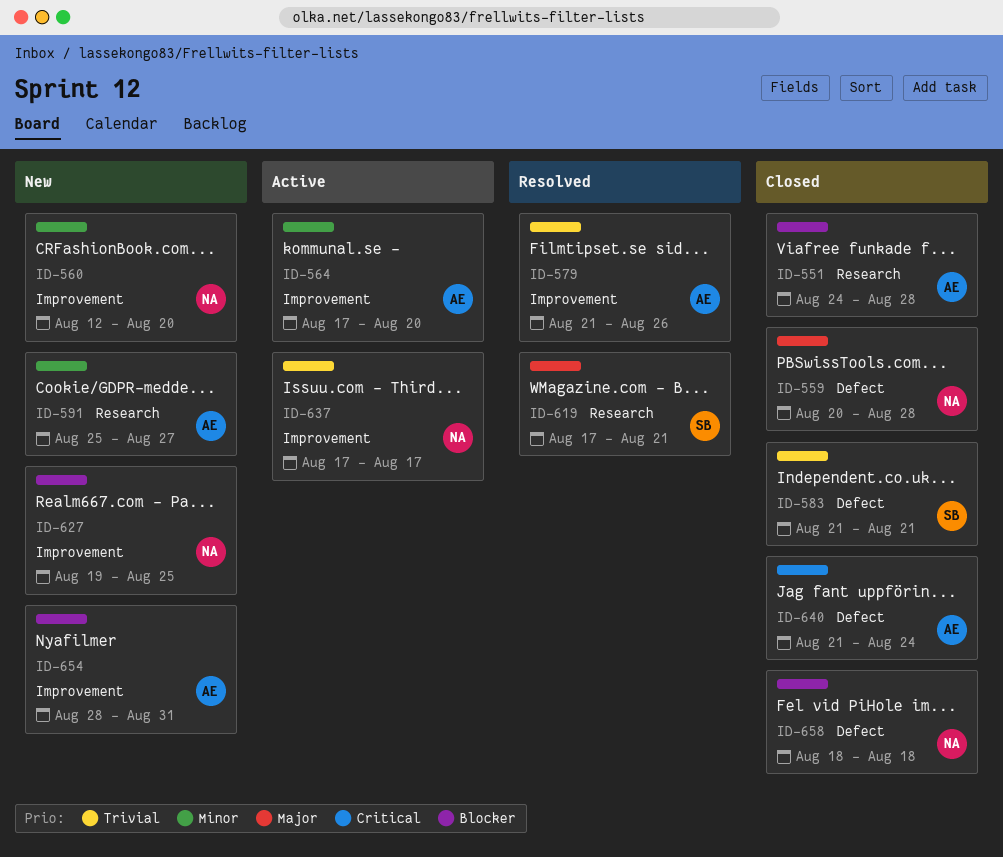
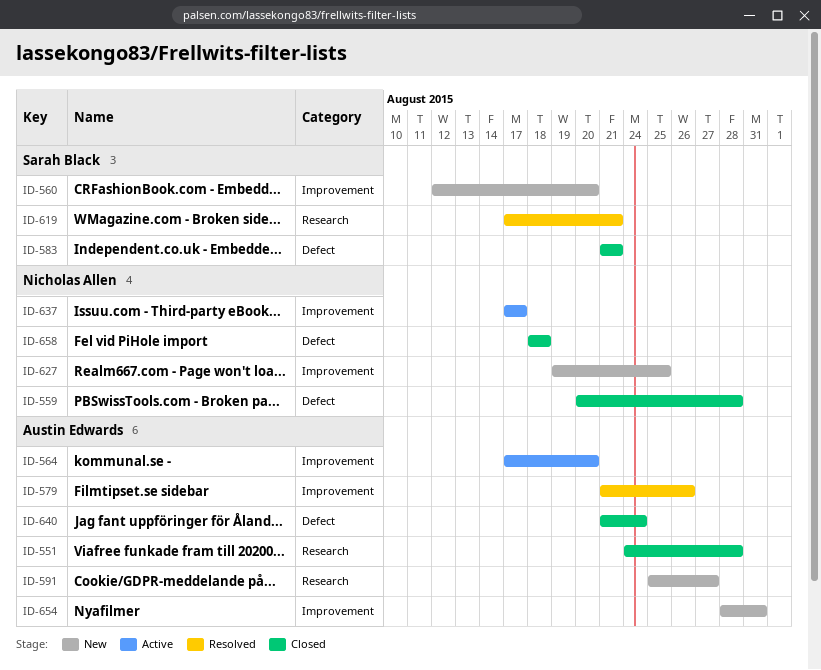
ID-560, owner: Nicholas Allen -> Sarah Black

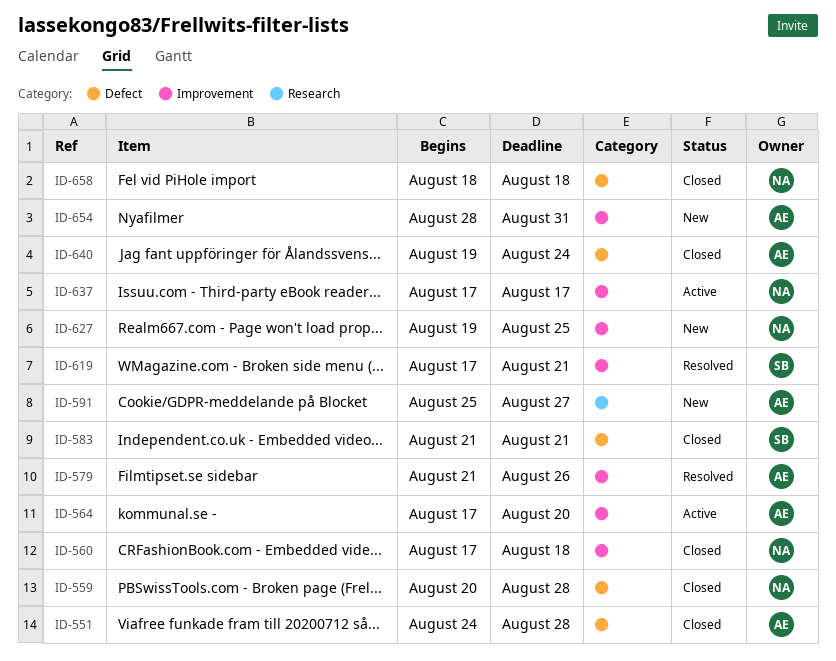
ID-551, label: Research -> Defect
ID-560, status: New -> Closed
ID-560, owner: Sarah Black -> Nicholas Allen
ID-560, start: Aug 12 -> Aug 17
ID-560, due: Aug 20 -> Aug 18
ID-619, label: Research -> Improvement
ID-640, start: Aug 21 -> Aug 19

